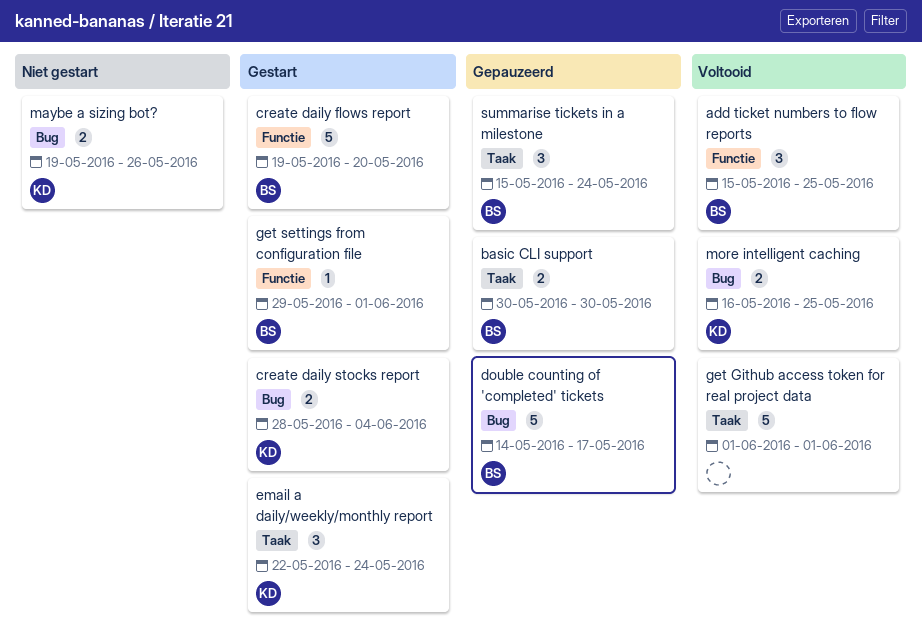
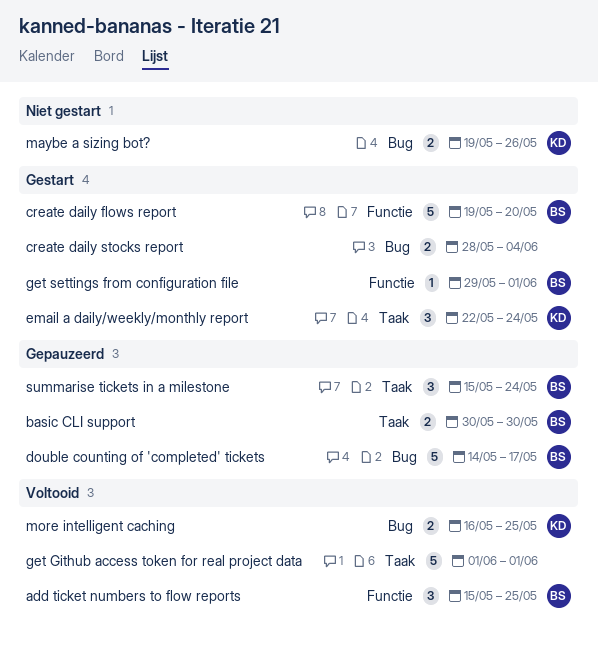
create daily stocks report, owner: KD -> none

